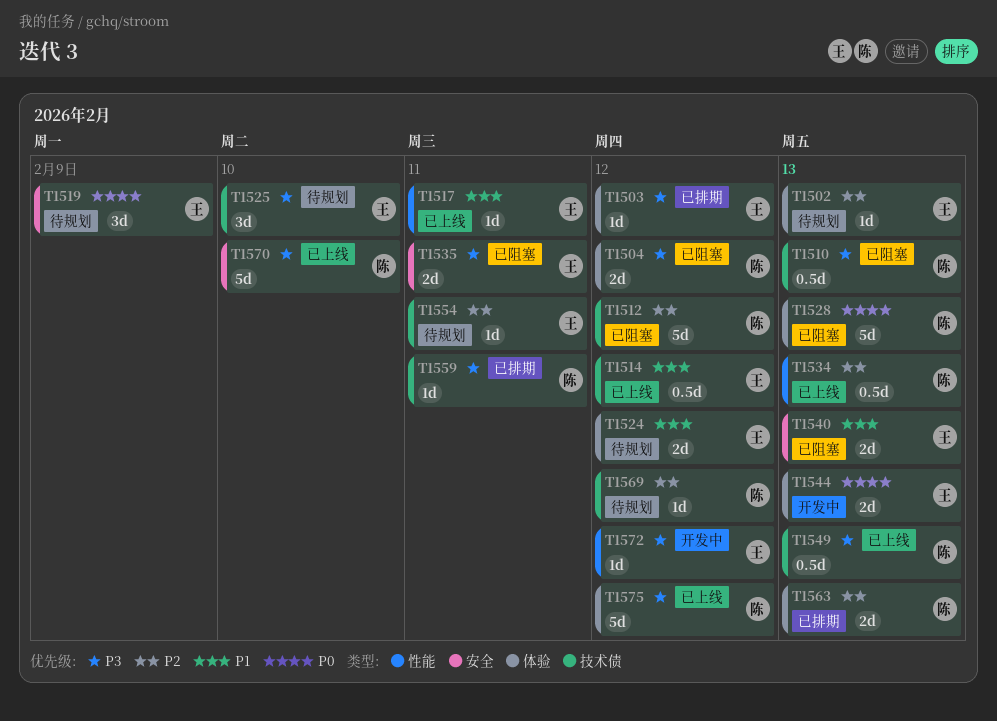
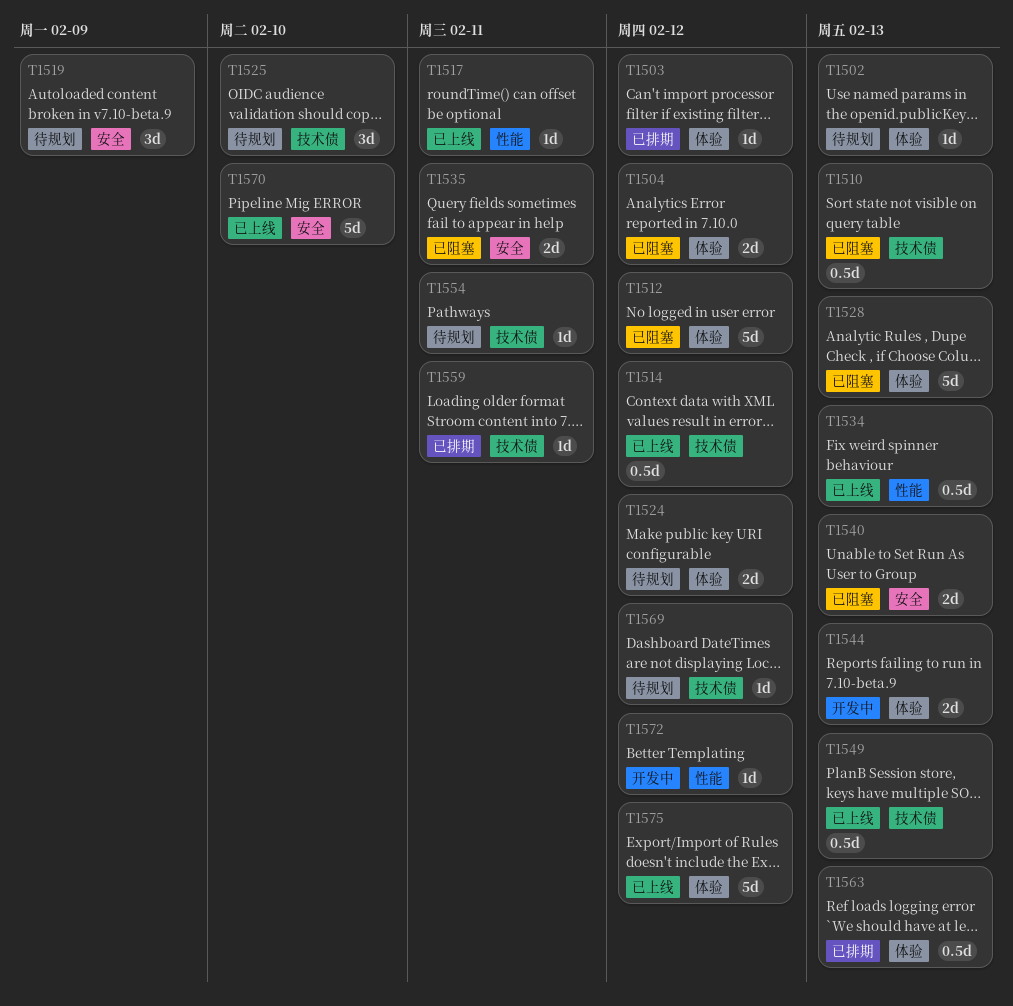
T1512, label: 技术债 -> 体验
T1563, estimate: 2d -> 0.5d

